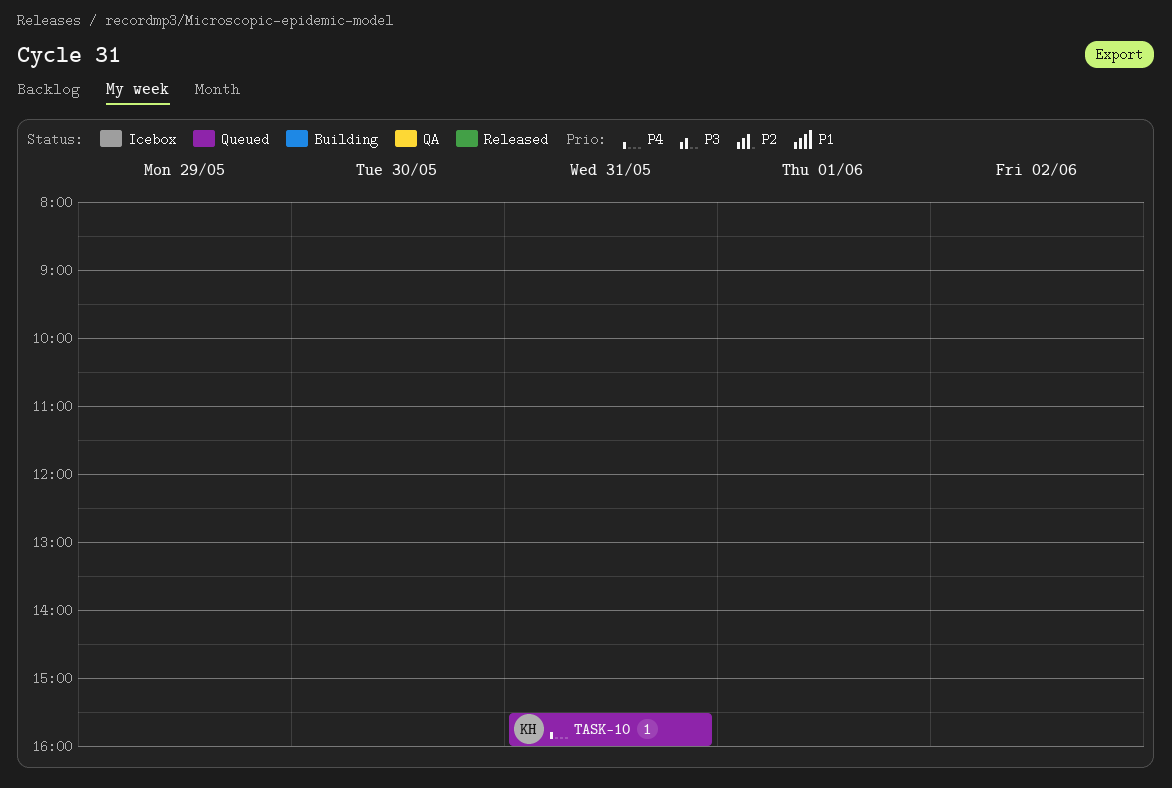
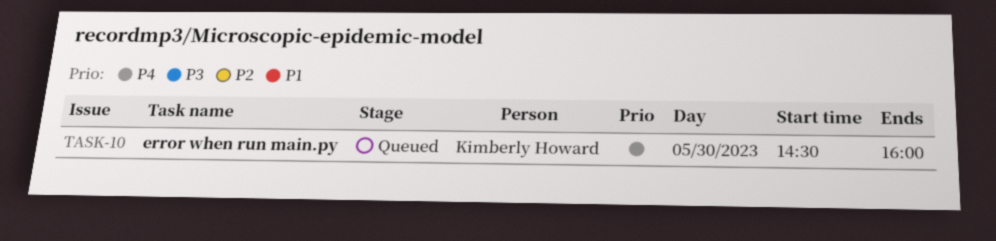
TASK-10, day: May 31 -> May 30
TASK-10, begins: 15:30 -> 14:30

